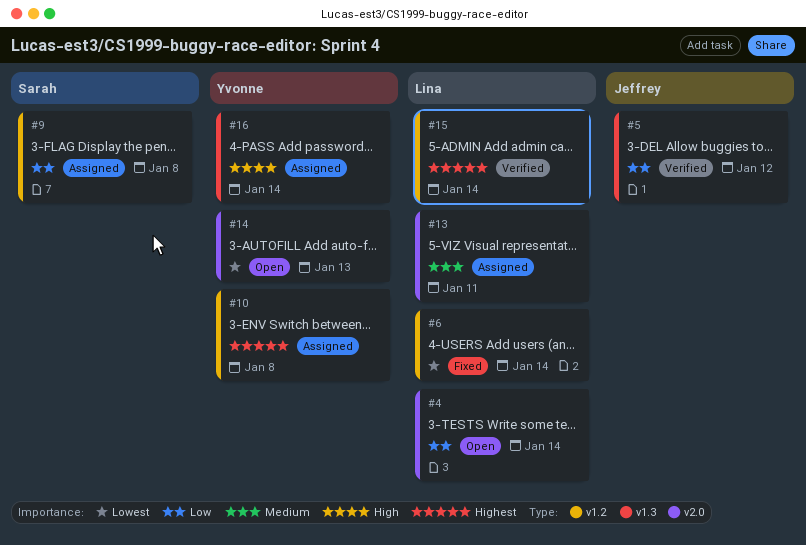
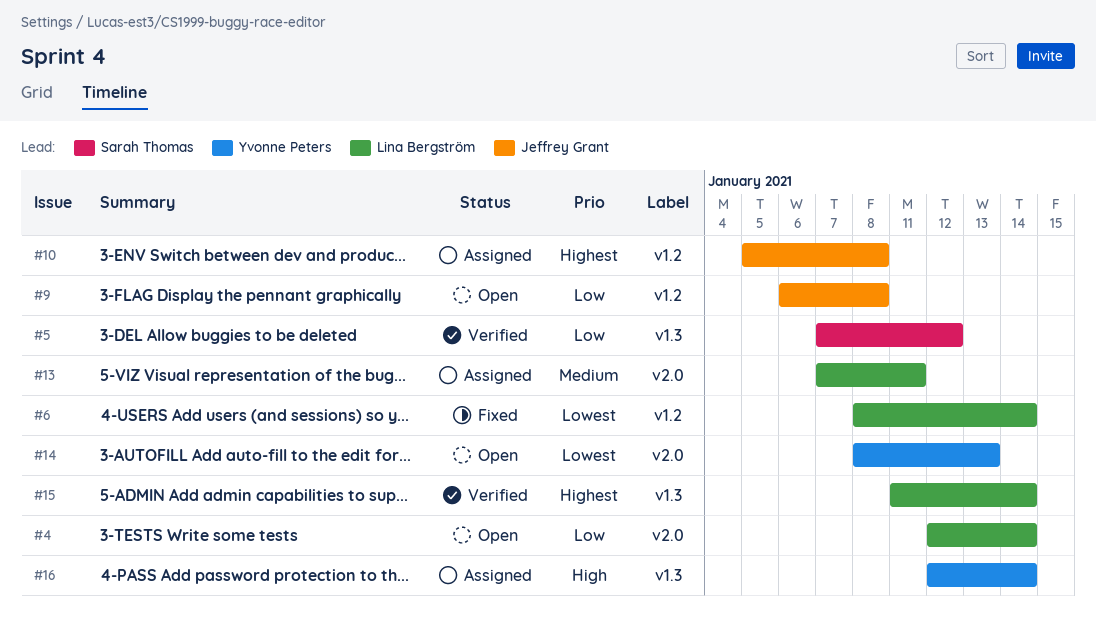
#5, owner: Jeffrey Grant -> Sarah Thomas
#9, status: Assigned -> Open
#9, owner: Sarah Thomas -> Jeffrey Grant
#10, owner: Yvonne Peters -> Jeffrey Grant
#15, label: v1.2 -> v1.3

